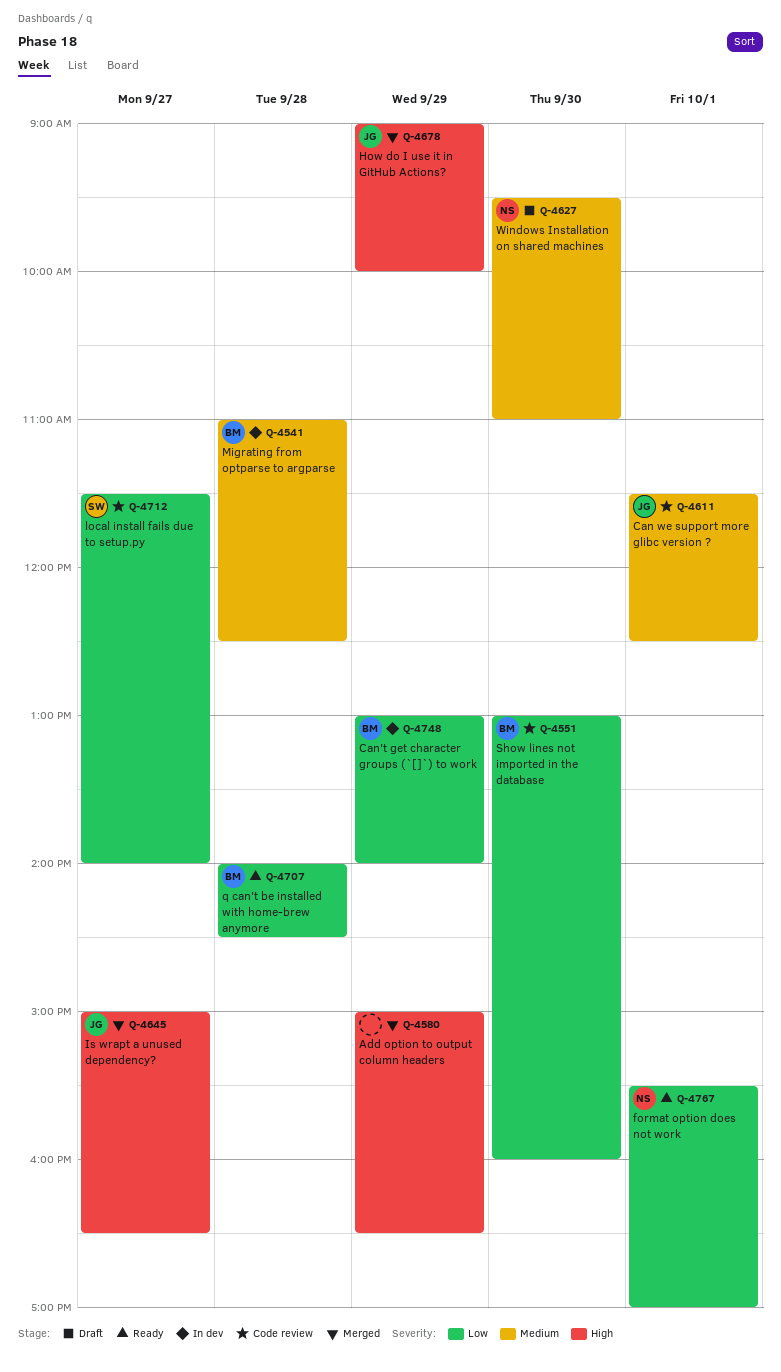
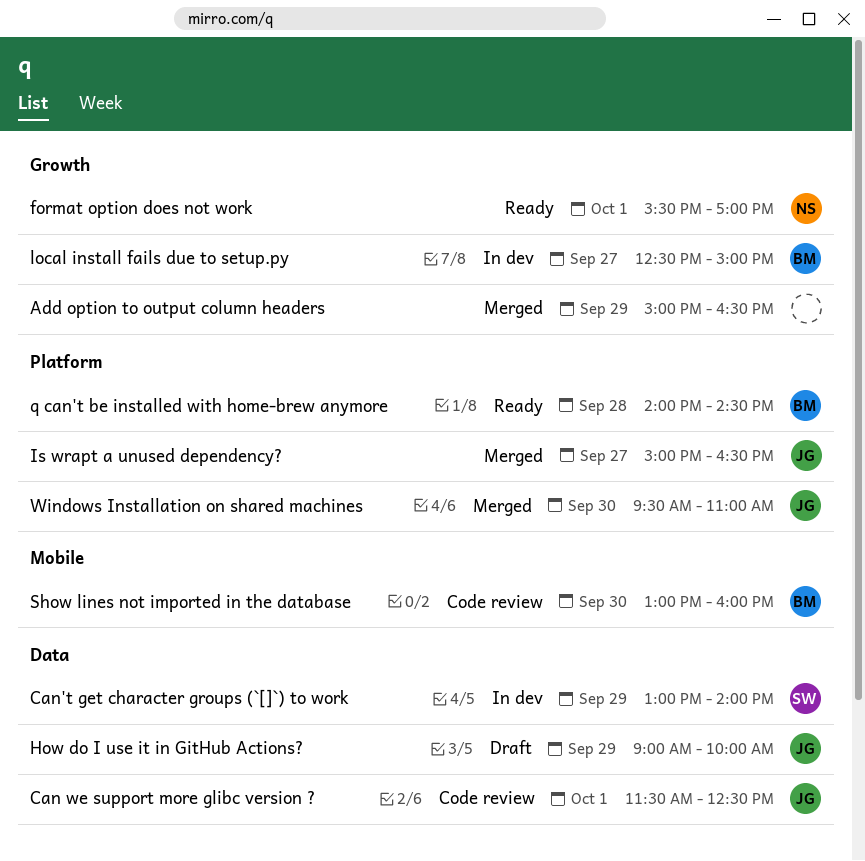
Can't get character groups (`[]`) to work, owner: BM -> SW
How do I use it in GitHub Actions?, status: Merged -> Draft
local install fails due to setup.py, status: Code review -> In dev
local install fails due to setup.py, owner: SW -> BM
local install fails due to setup.py, begins: 11:30 -> 12:30
local install fails due to setup.py, ends: 14:00 -> 15:00
Migrating from optparse to argparse: present -> none
Windows Installation on shared machines, status: Draft -> Merged
Windows Installation on shared machines, owner: NS -> JG

